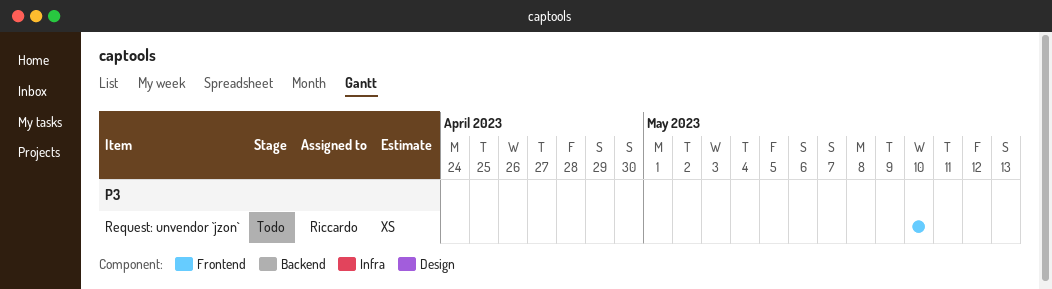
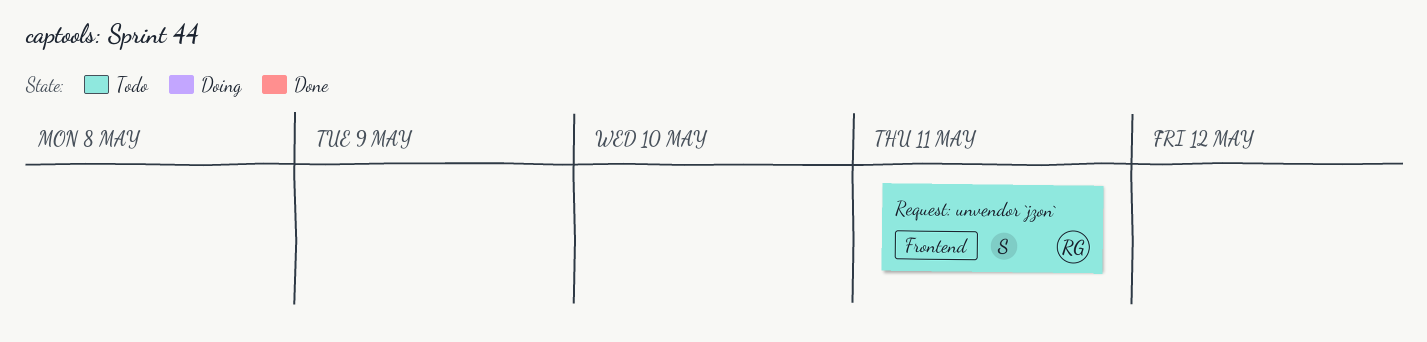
Request: unvendor `jzon`, estimate: XS -> S
Request: unvendor `jzon`, due: May 10 -> May 11

